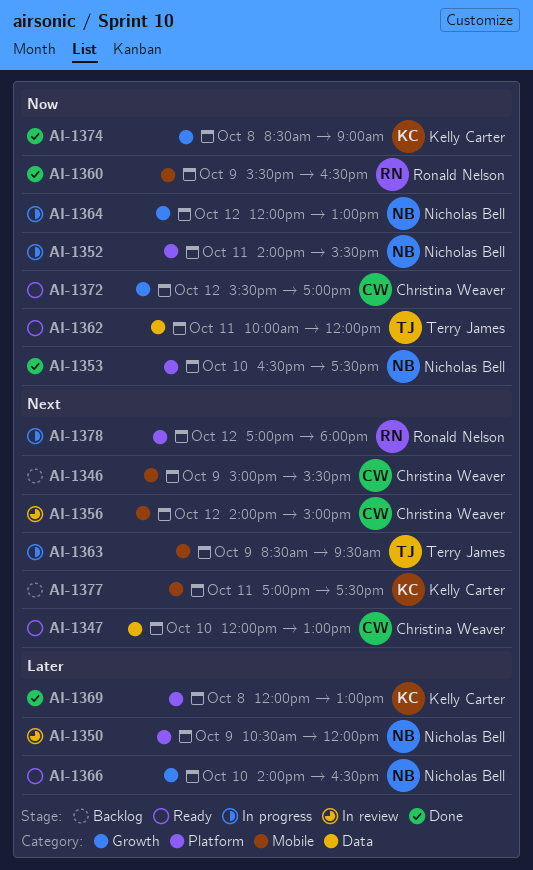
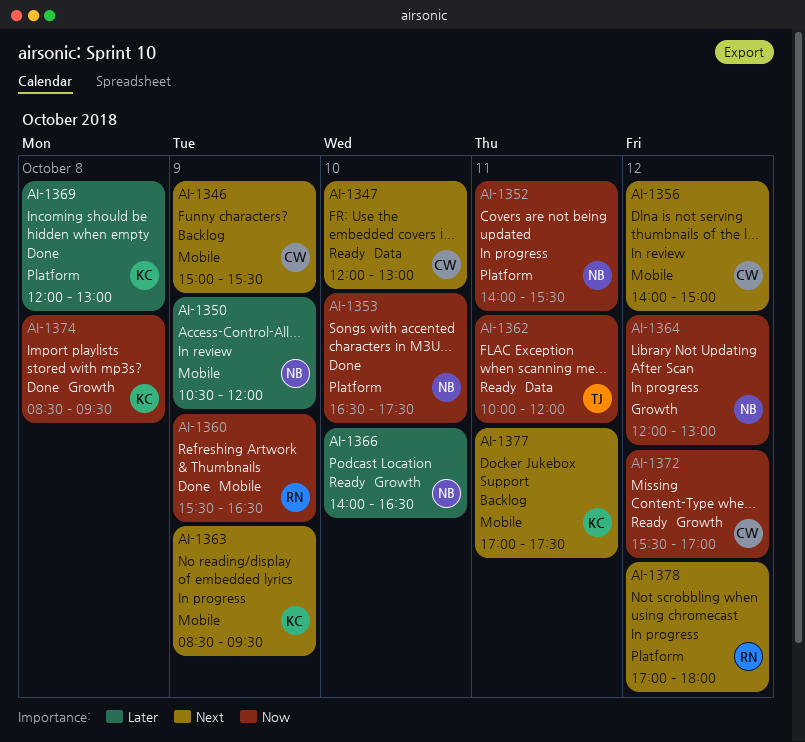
AI-1350, label: Platform -> Mobile
AI-1363, owner: Terry James -> Kelly Carter
AI-1374, ends: 09:00 -> 09:30

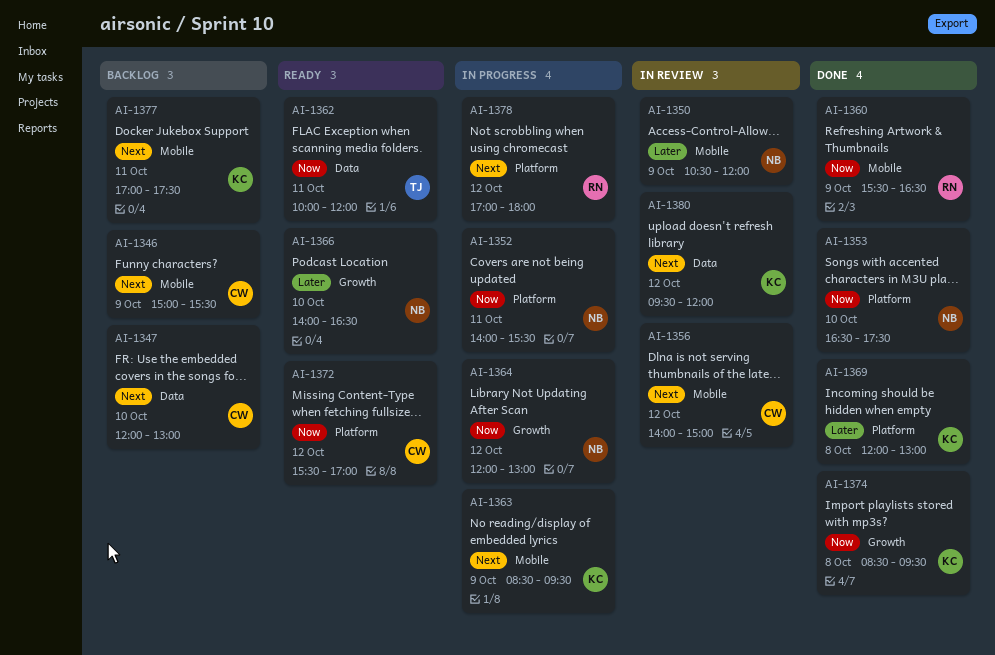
AI-1347, status: Ready -> Backlog
AI-1372, label: Growth -> Platform
AI-1380: none -> present

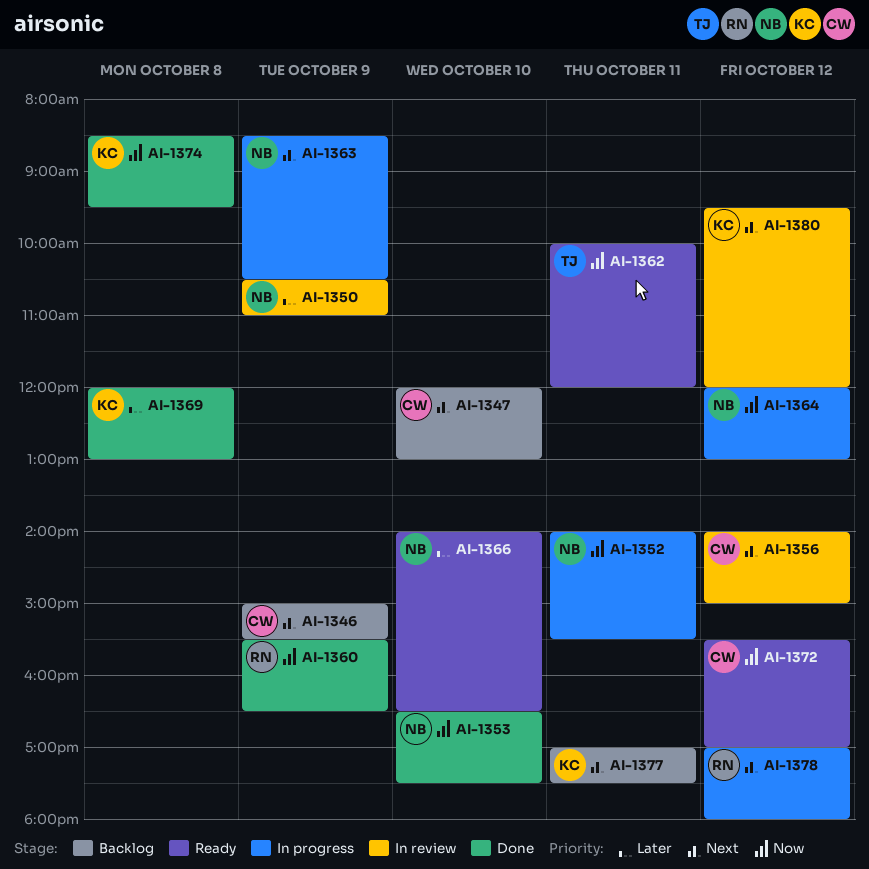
AI-1350, ends: 12:00 -> 11:00
AI-1363, owner: KC -> NB
AI-1363, ends: 09:30 -> 10:30

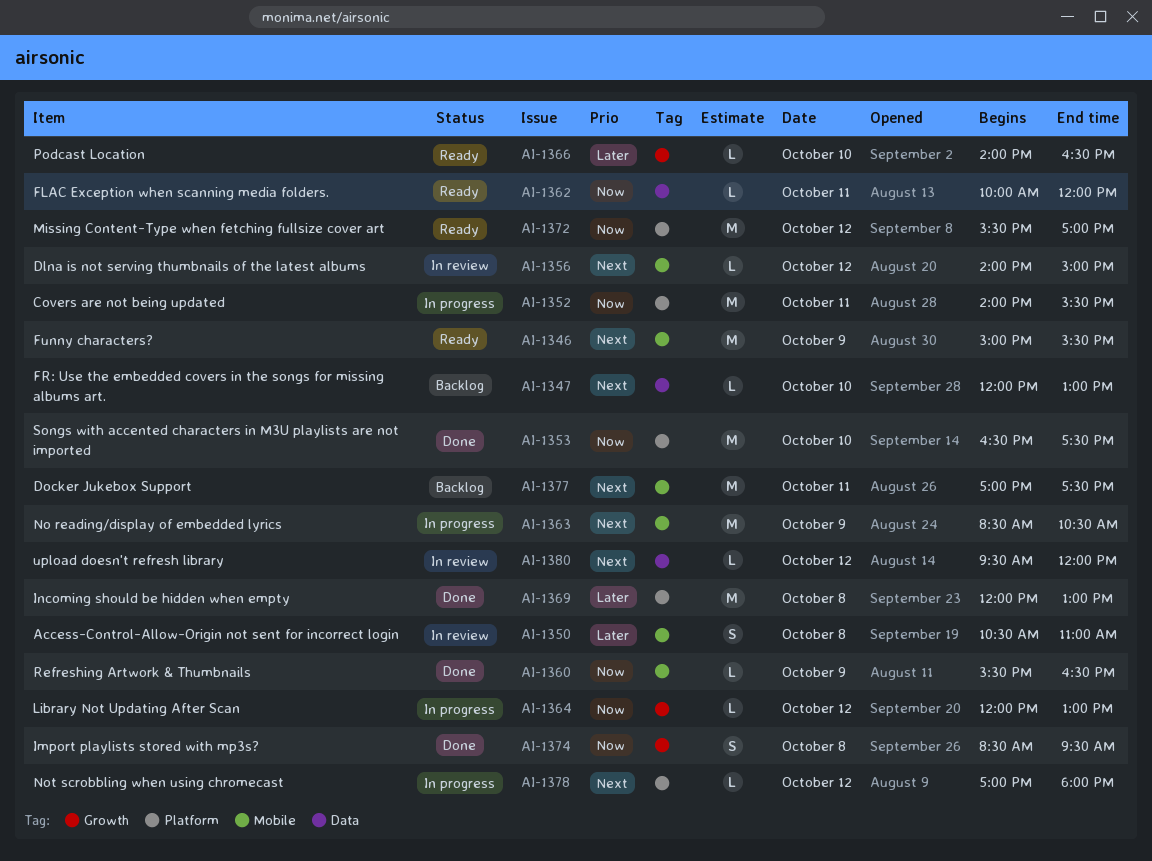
AI-1346, status: Backlog -> Ready
AI-1350, day: Oct 9 -> Oct 8

